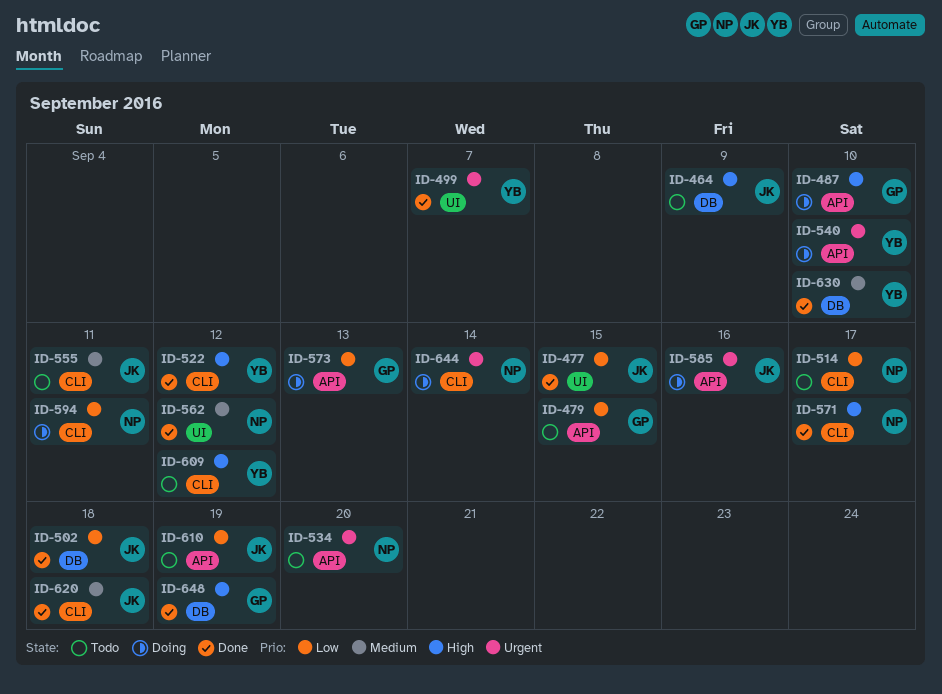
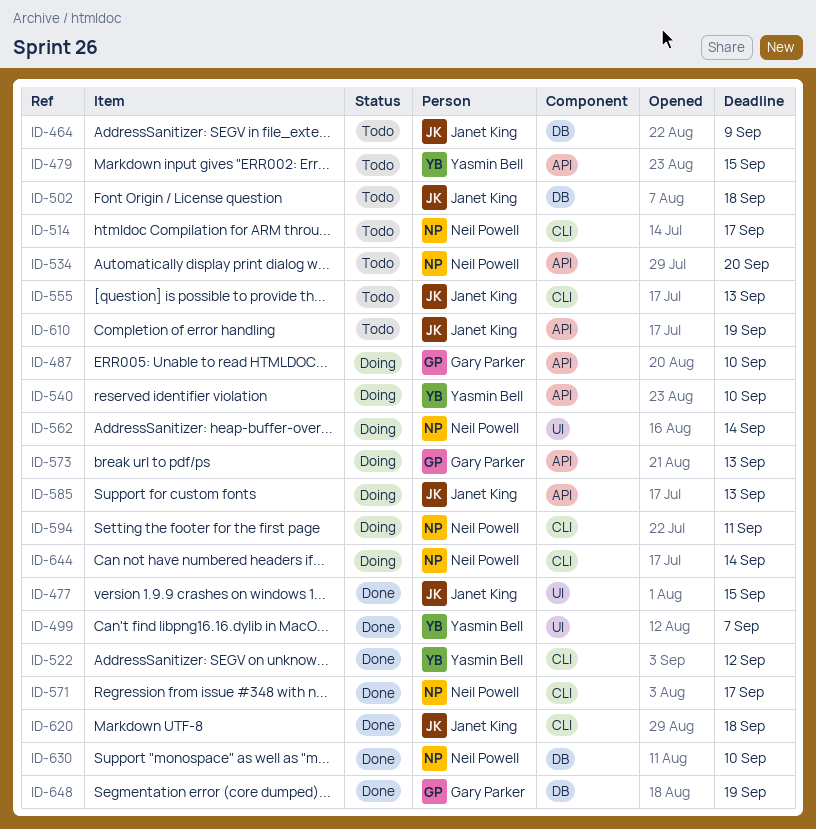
ID-479, owner: Gary Parker -> Yasmin Bell
ID-502, status: Done -> Todo
ID-555, due: Sep 11 -> Sep 13
ID-562, status: Done -> Doing
ID-562, due: Sep 12 -> Sep 14
ID-585, due: Sep 16 -> Sep 13
ID-609: present -> none
ID-630, owner: Yasmin Bell -> Neil Powell

